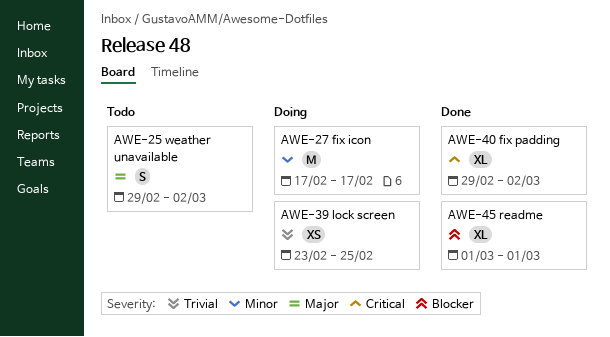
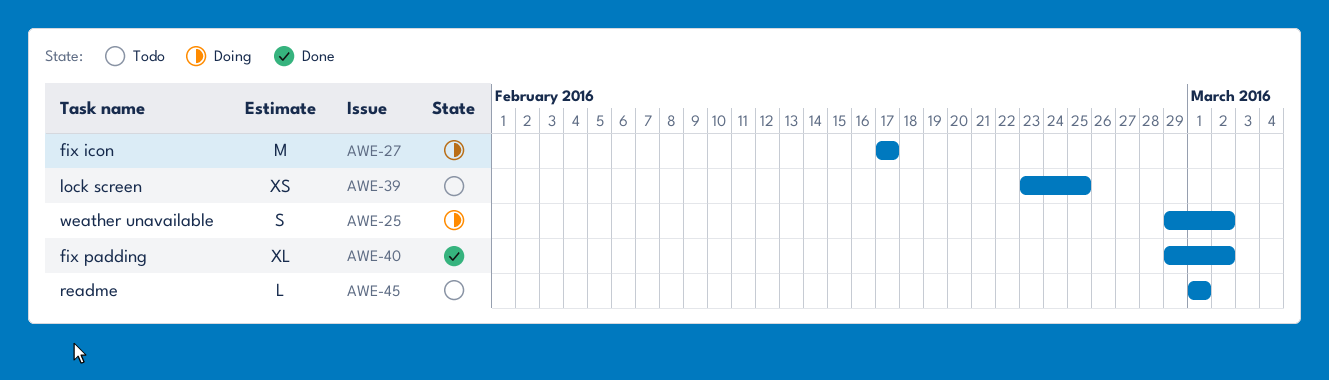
AWE-25, status: Todo -> Doing
AWE-39, status: Doing -> Todo
AWE-45, status: Done -> Todo
AWE-45, estimate: XL -> L

